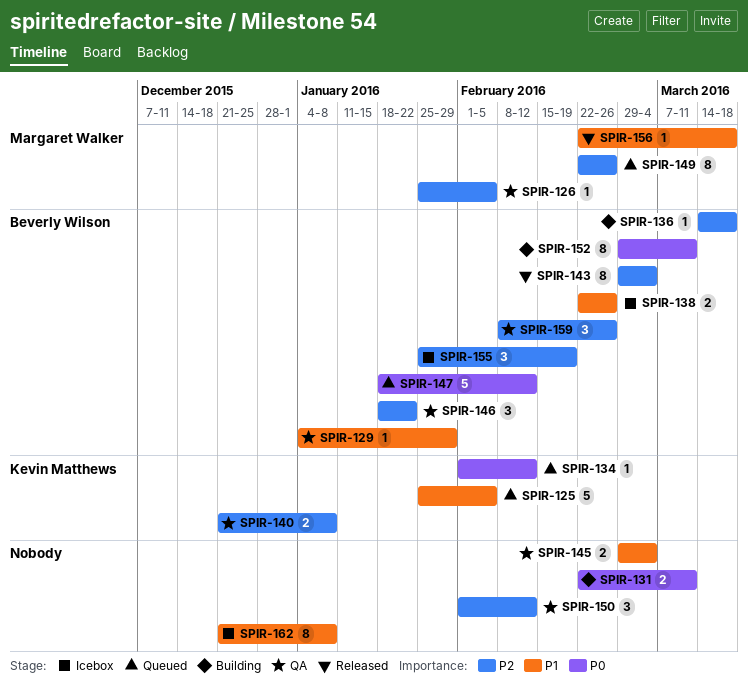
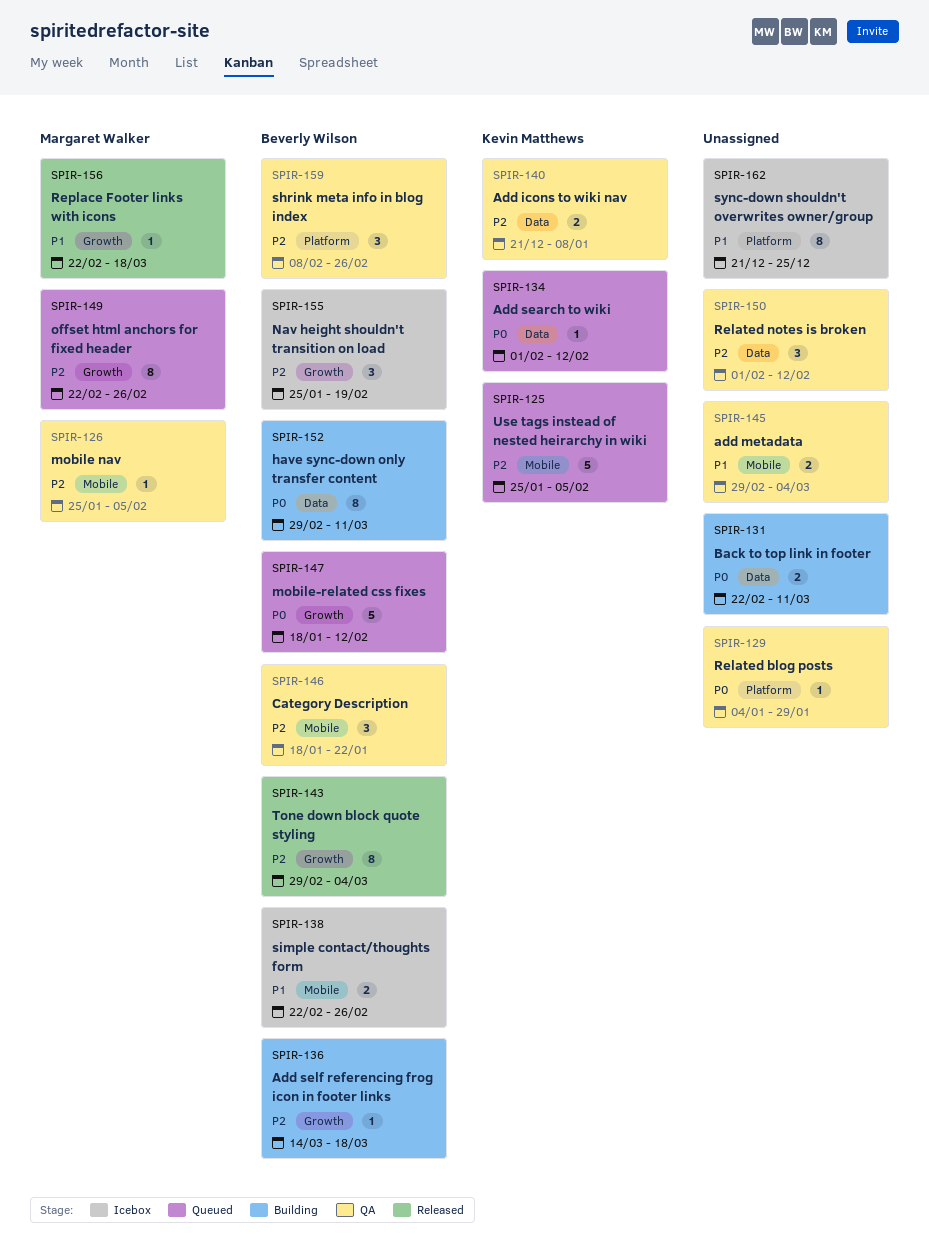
SPIR-125, priority: P1 -> P2
SPIR-129, owner: Beverly Wilson -> none
SPIR-129, priority: P1 -> P0
SPIR-162, due: Jan 8 -> Dec 25

